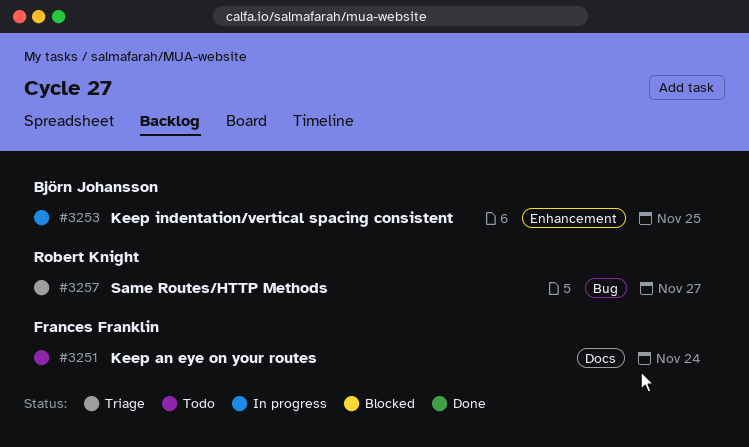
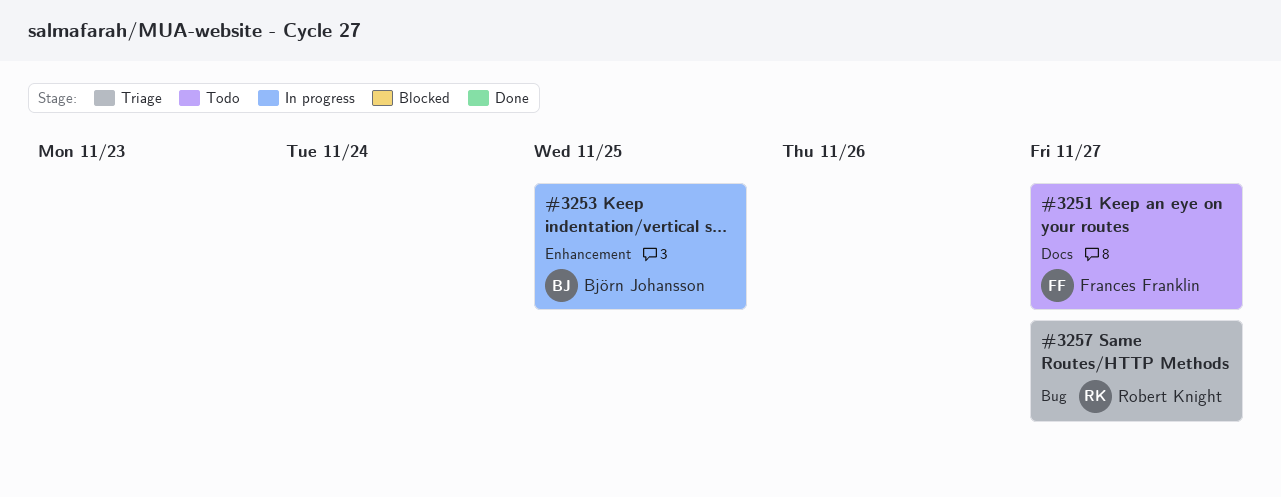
#3251, due: Nov 24 -> Nov 27

